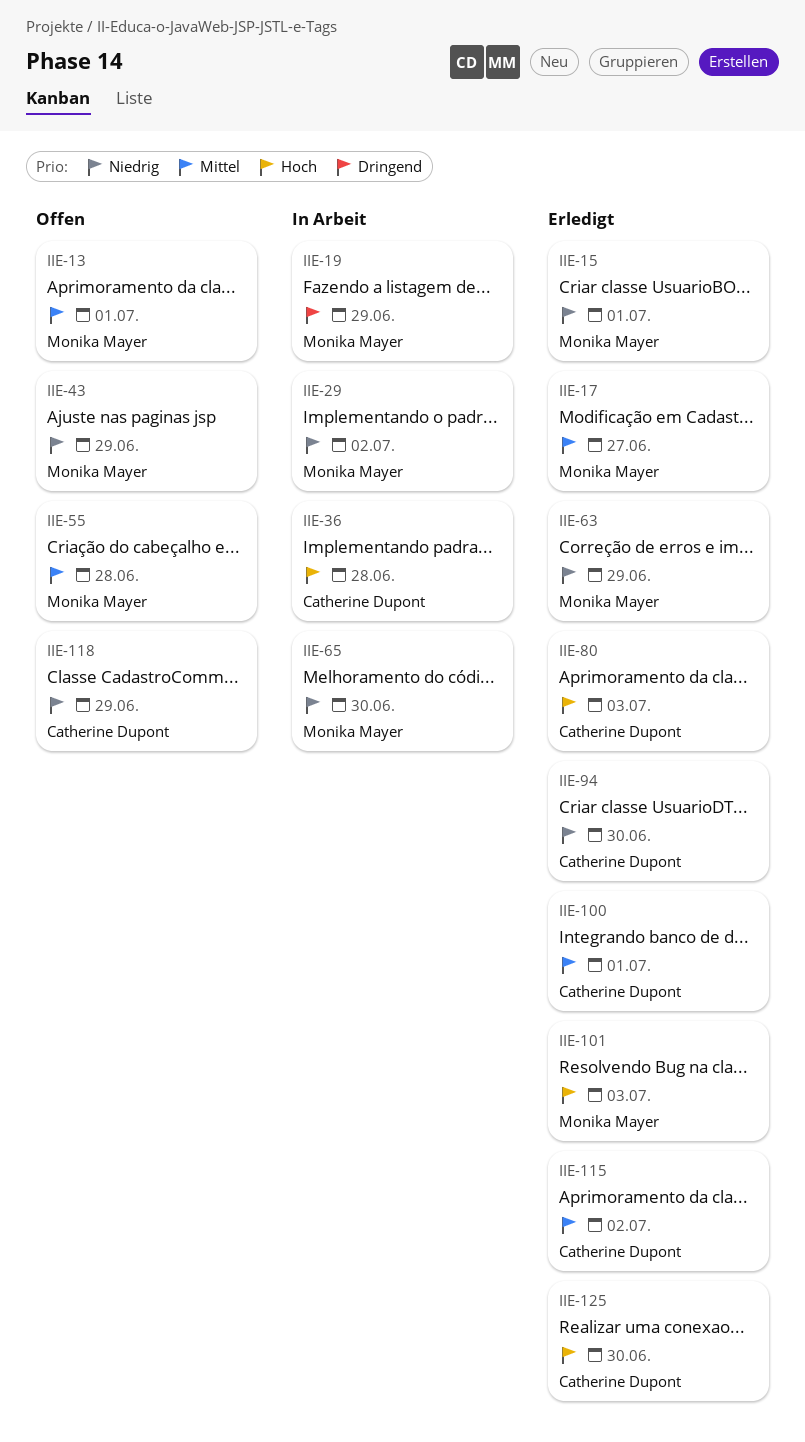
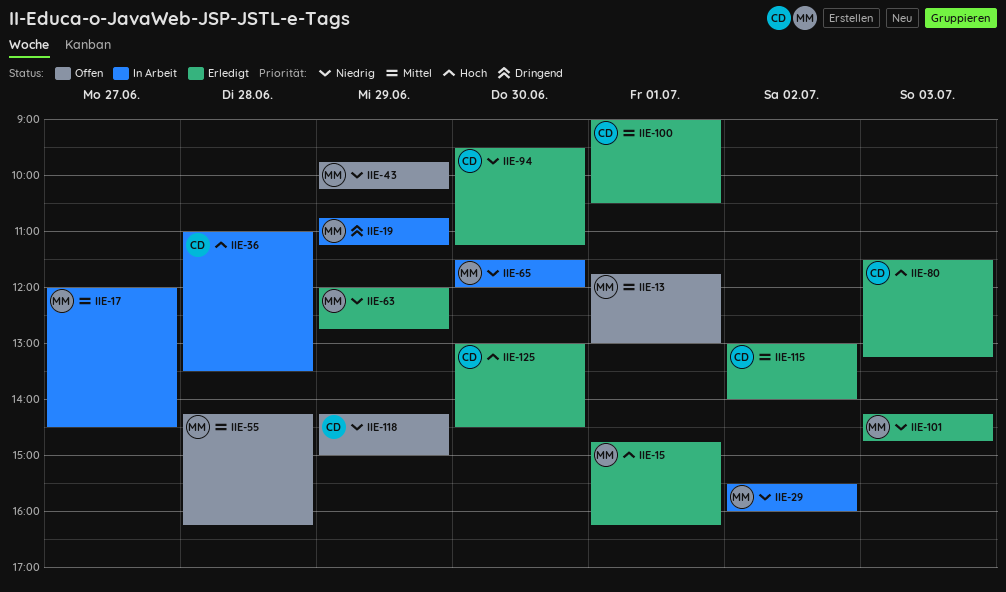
IIE-15, priority: Niedrig -> Hoch
IIE-17, status: Erledigt -> In Arbeit
IIE-101, priority: Hoch -> Niedrig

